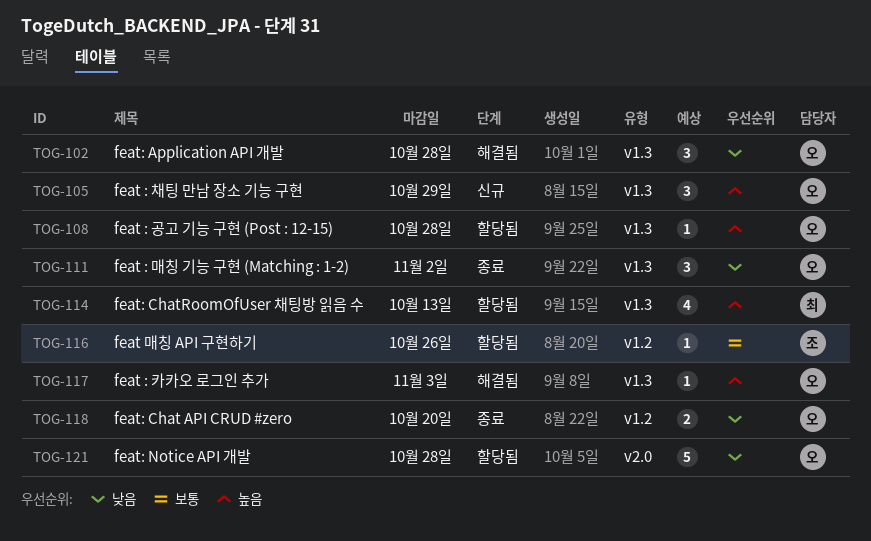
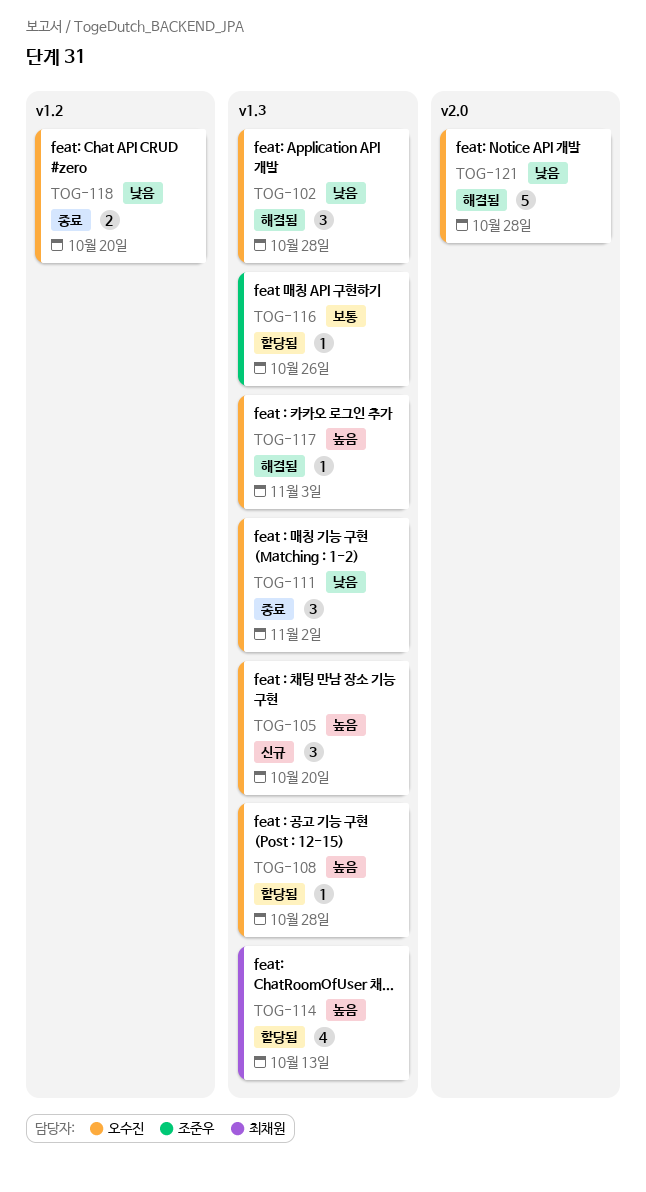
TOG-105, due: Oct 29 -> Oct 20
TOG-116, label: v1.2 -> v1.3
TOG-121, status: 할당됨 -> 해결됨

